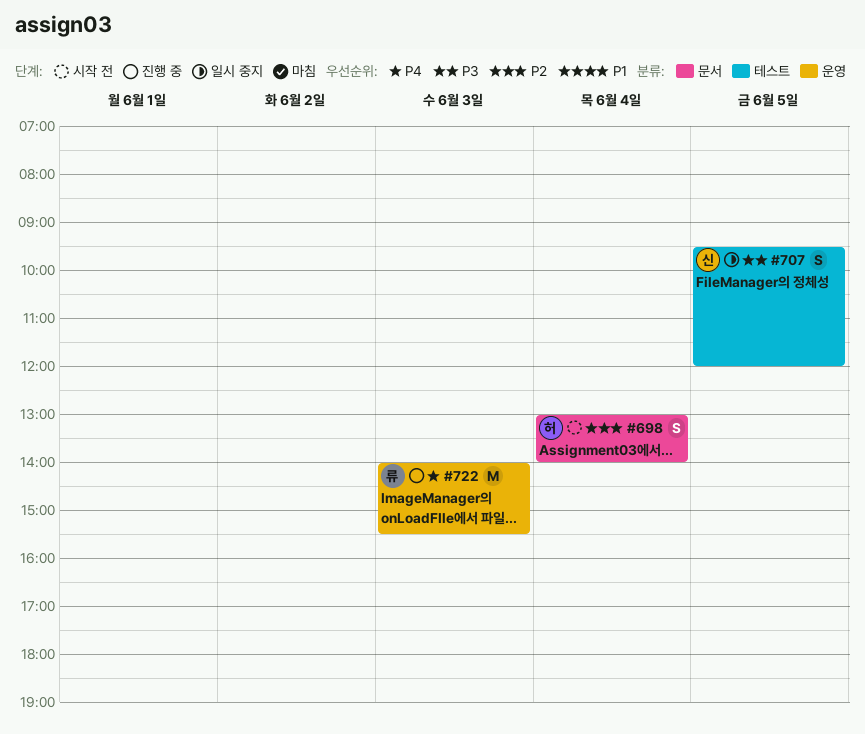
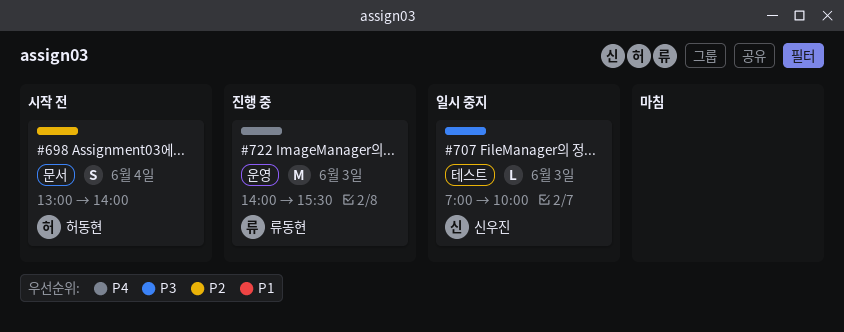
#707, estimate: S -> L
#707, day: Jun 5 -> Jun 3
#707, begins: 09:30 -> 07:00
#707, ends: 12:00 -> 10:00

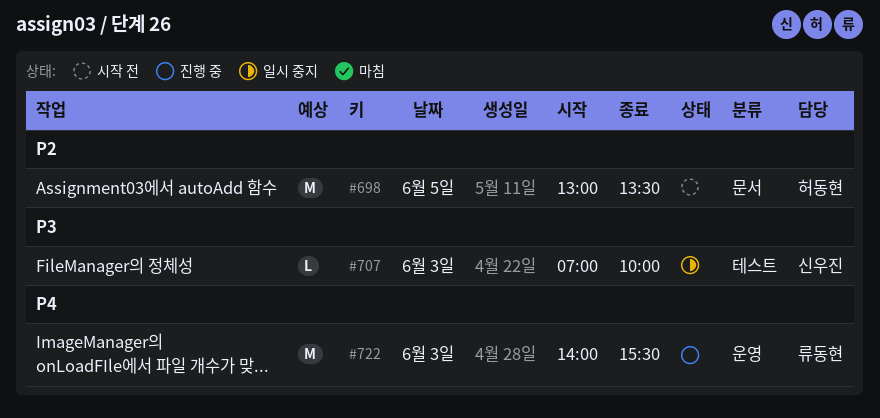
#698, estimate: S -> M
#698, day: Jun 4 -> Jun 5
#698, ends: 14:00 -> 13:30

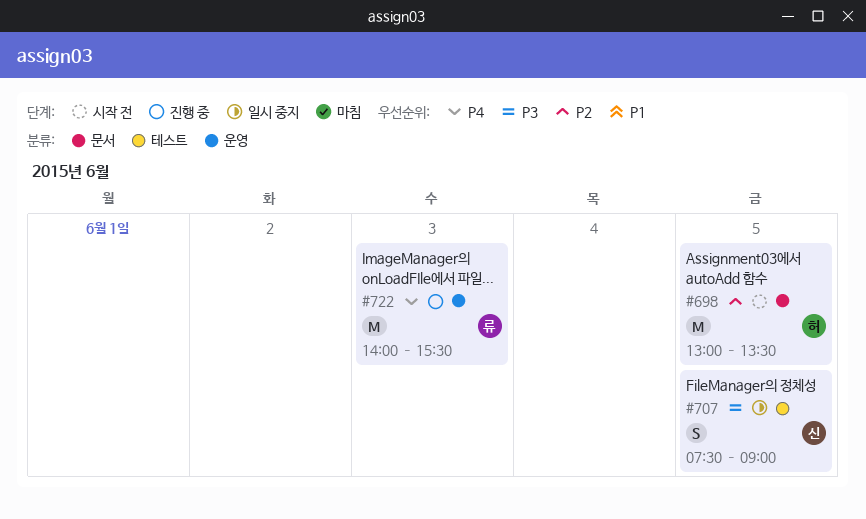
#707, estimate: L -> S
#707, day: Jun 3 -> Jun 5
#707, begins: 07:00 -> 07:30
#707, ends: 10:00 -> 09:00

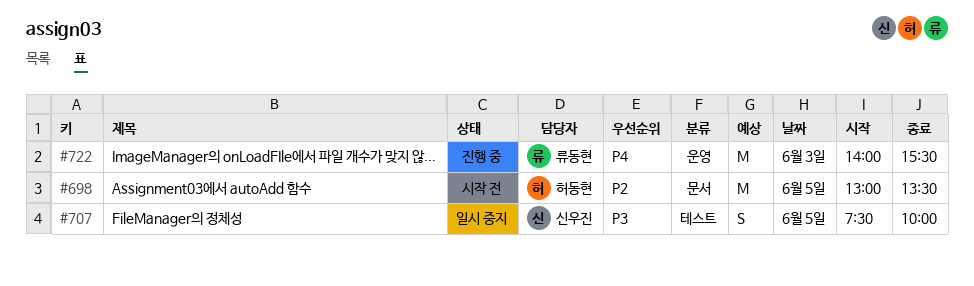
#707, ends: 09:00 -> 10:00

